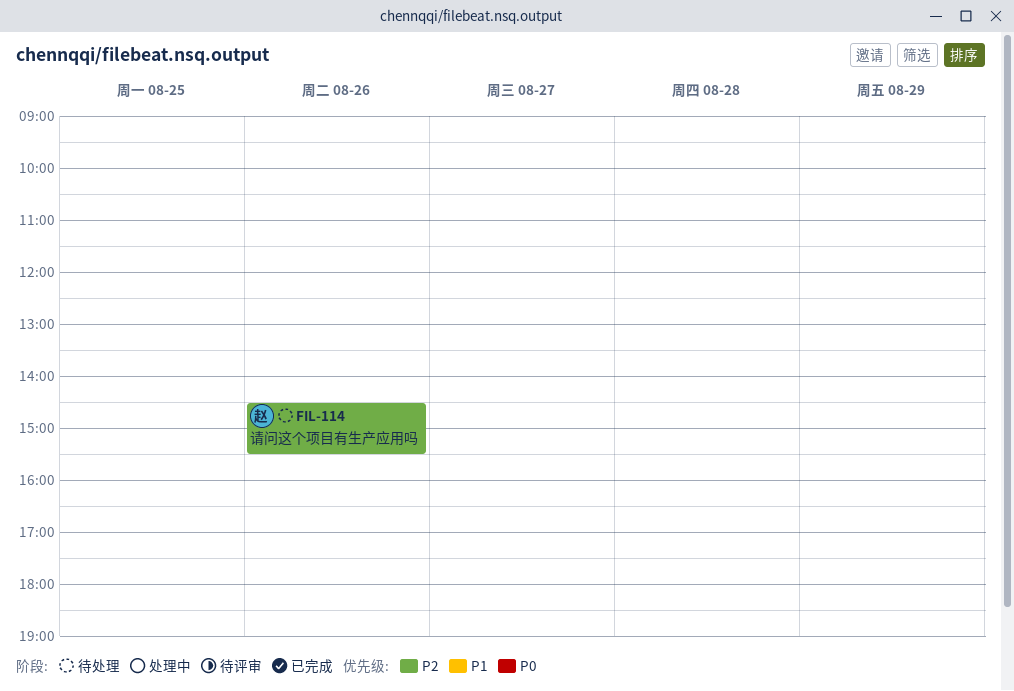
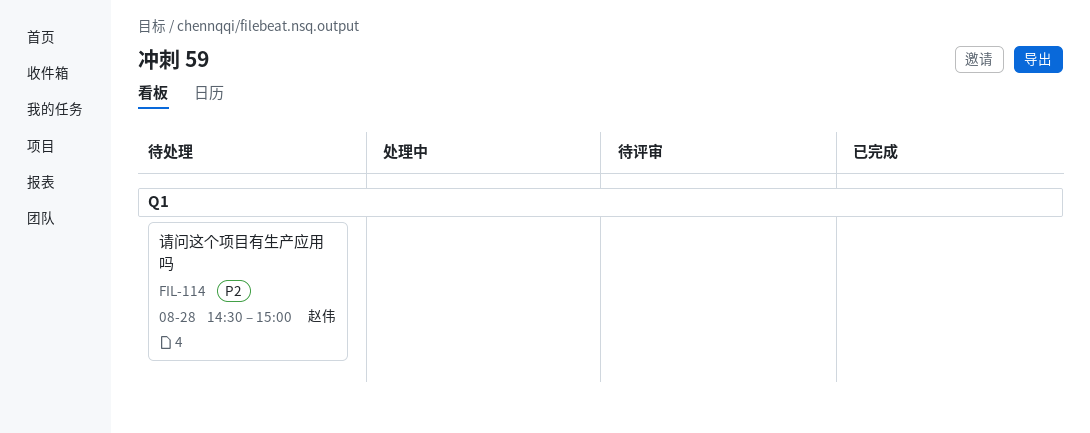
FIL-114, day: Aug 26 -> Aug 28
FIL-114, ends: 15:30 -> 15:00

